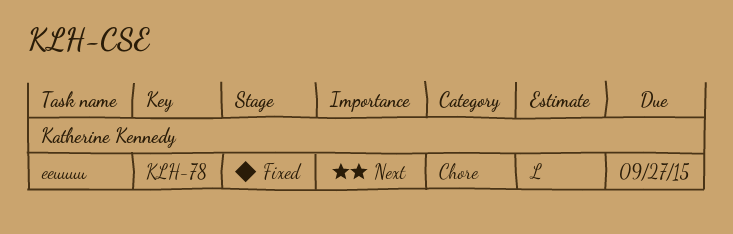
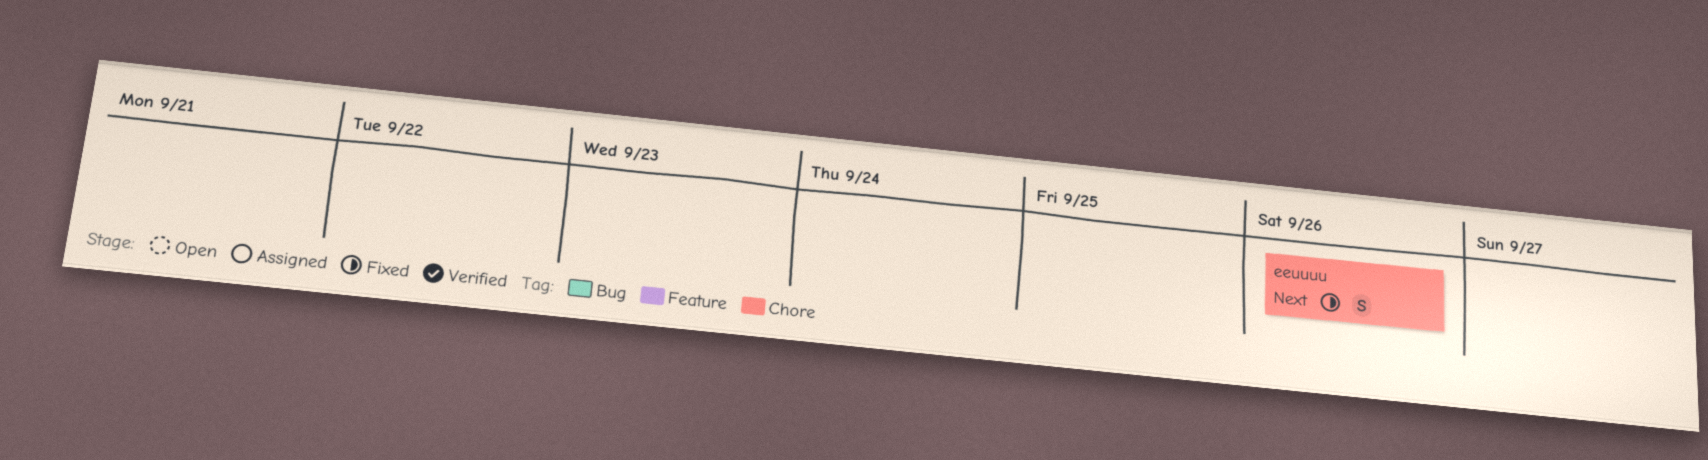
eeuuuu, estimate: L -> S
eeuuuu, due: Sep 27 -> Sep 26

